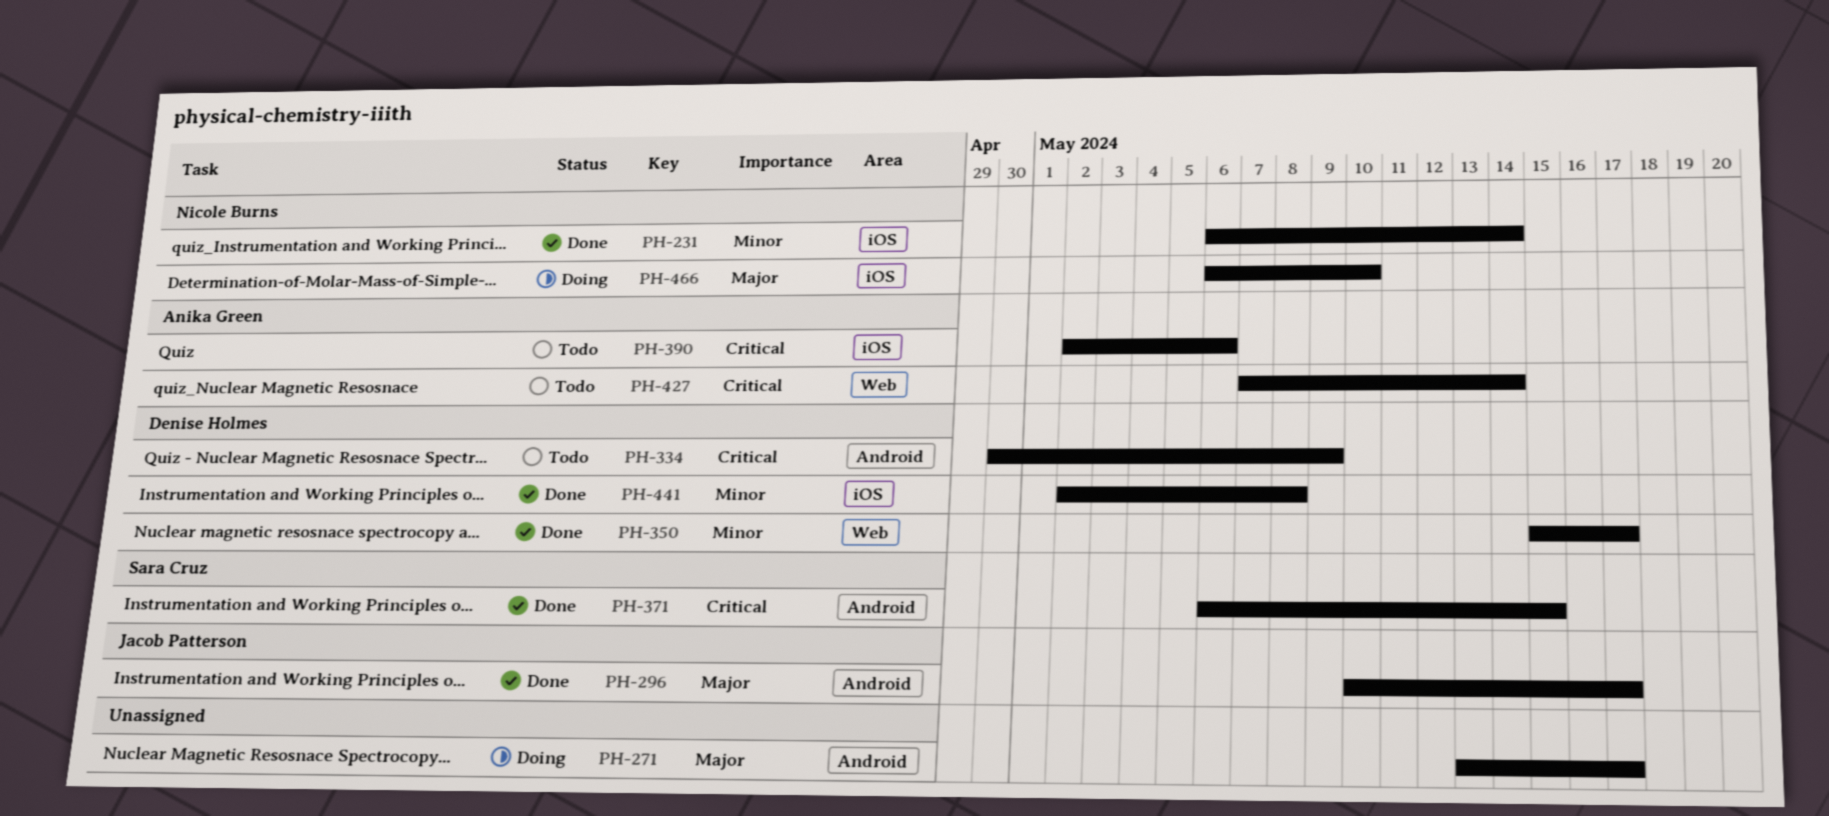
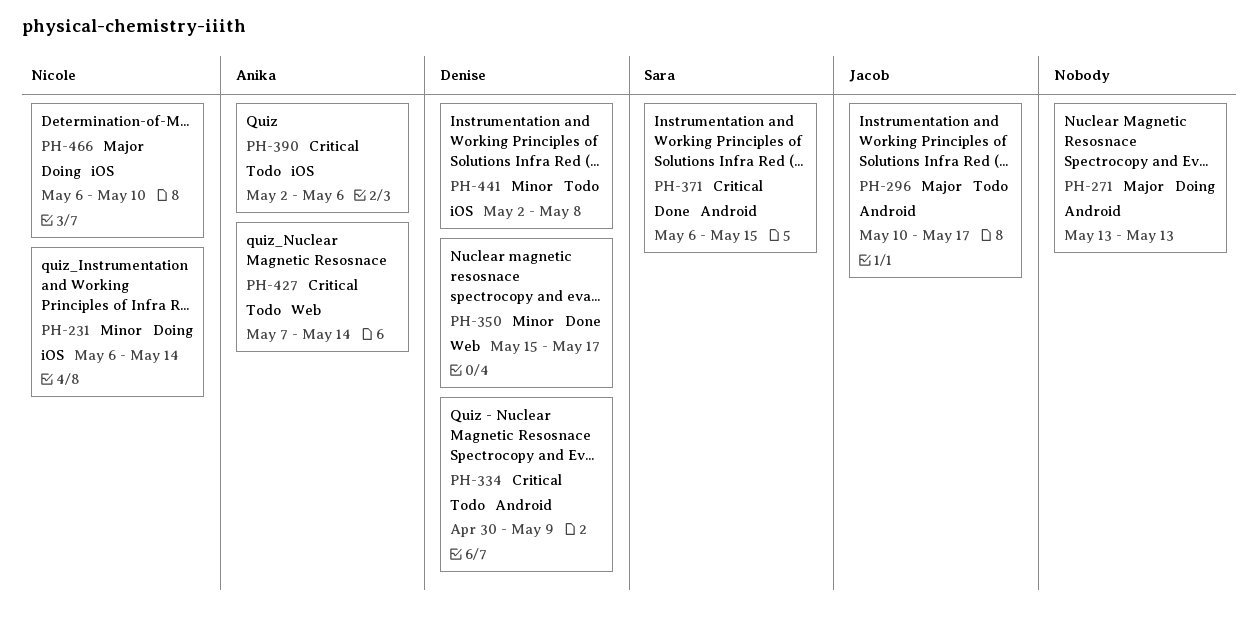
PH-231, status: Done -> Doing
PH-271, due: May 17 -> May 13
PH-296, status: Done -> Todo
PH-441, status: Done -> Todo

